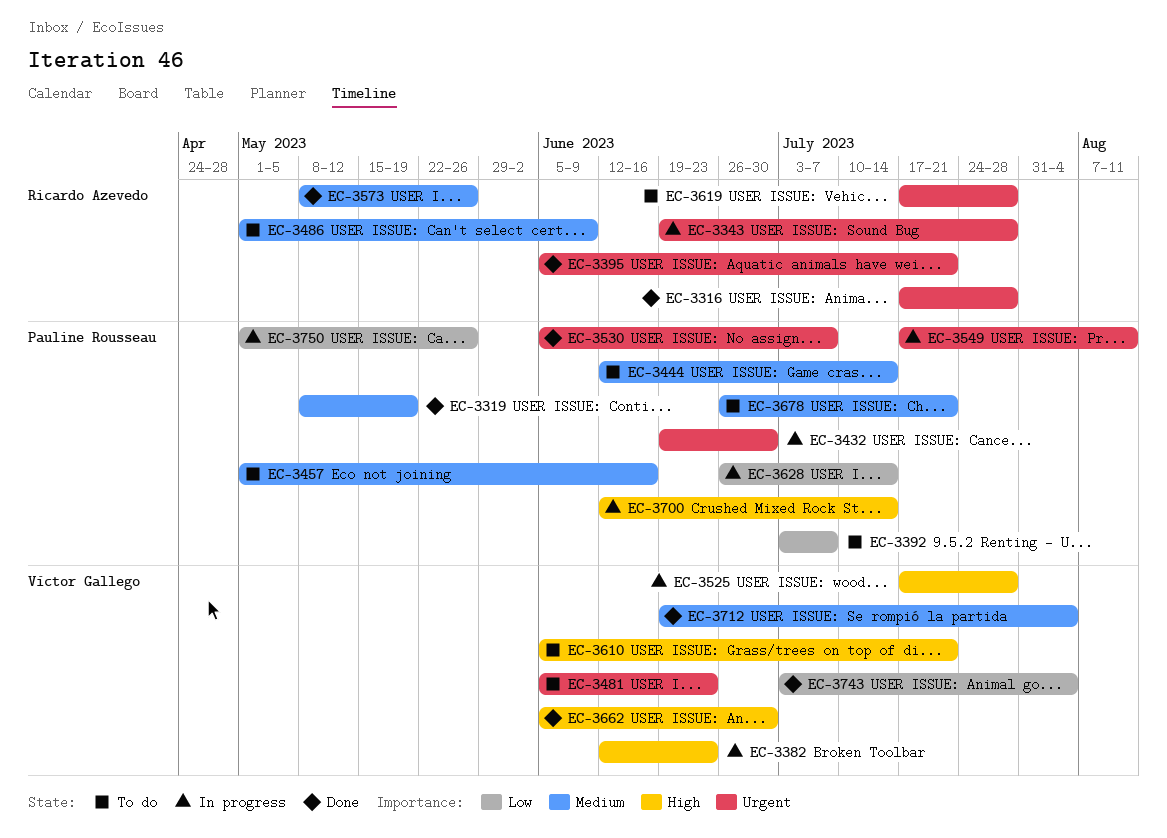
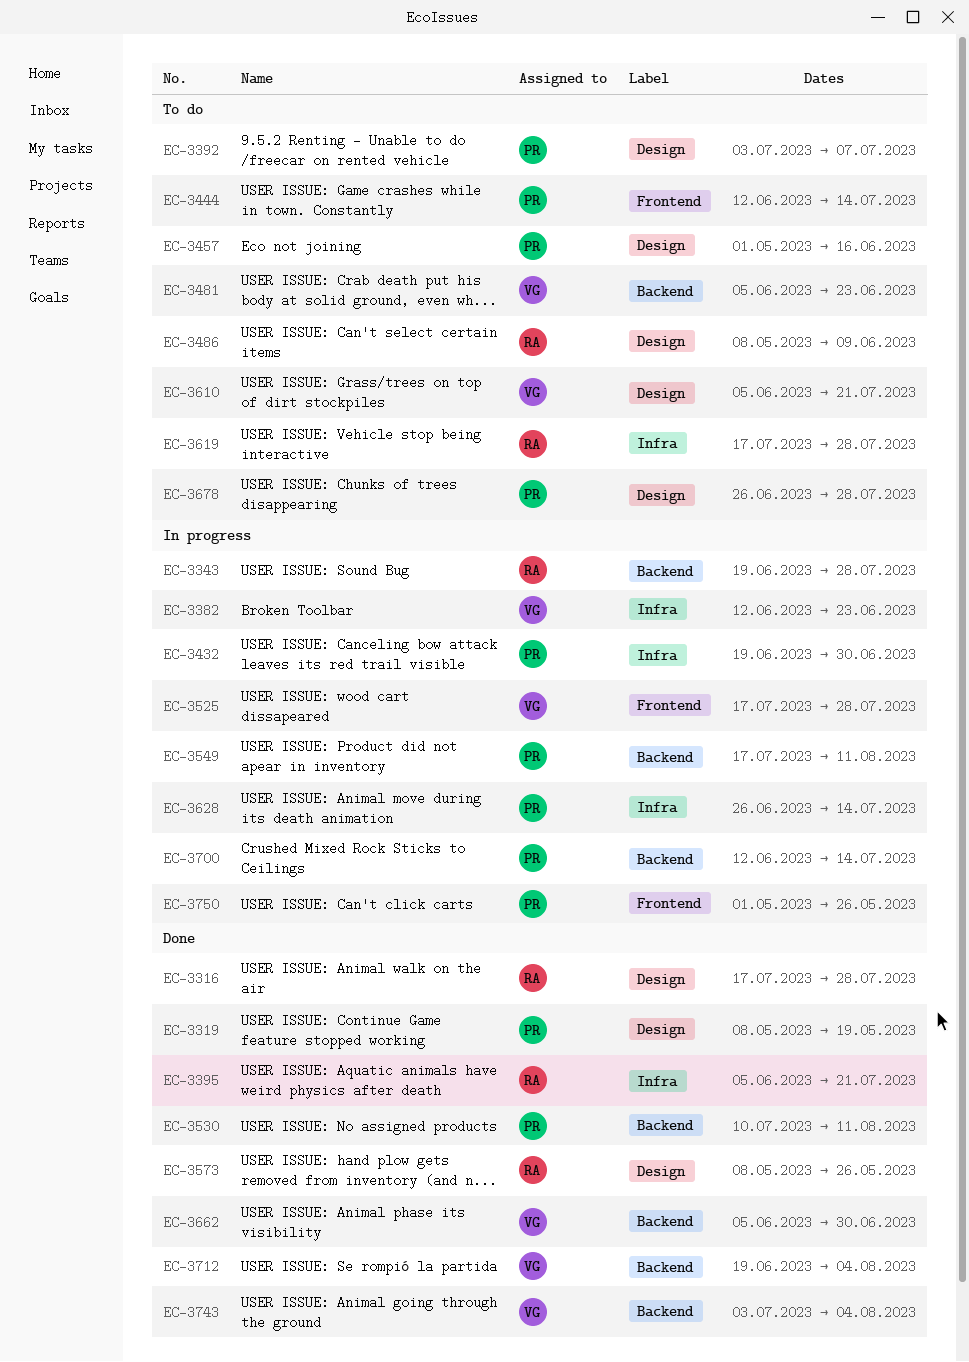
EC-3486, start: May 1 -> May 8
EC-3530, start: Jun 5 -> Jul 10
EC-3530, due: Jul 7 -> Aug 11
EC-3678, due: Jul 21 -> Jul 28

